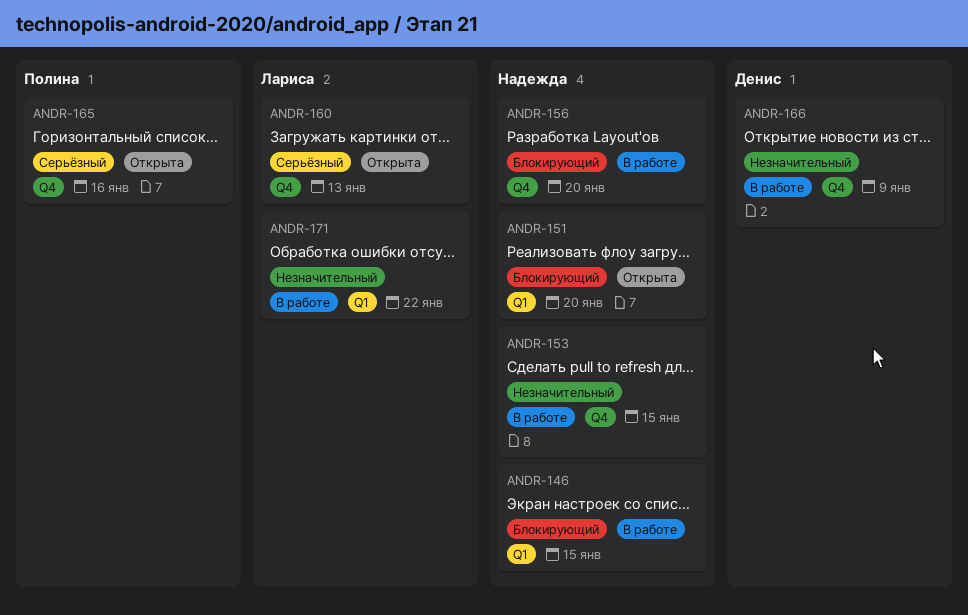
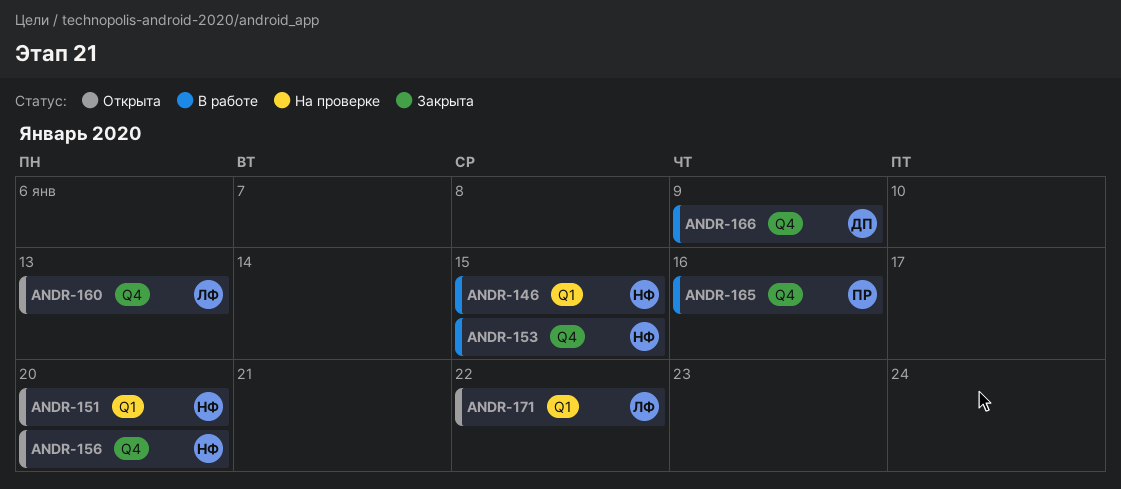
ANDR-156, status: В работе -> Открыта
ANDR-165, status: Открыта -> В работе
ANDR-171, status: В работе -> Открыта

